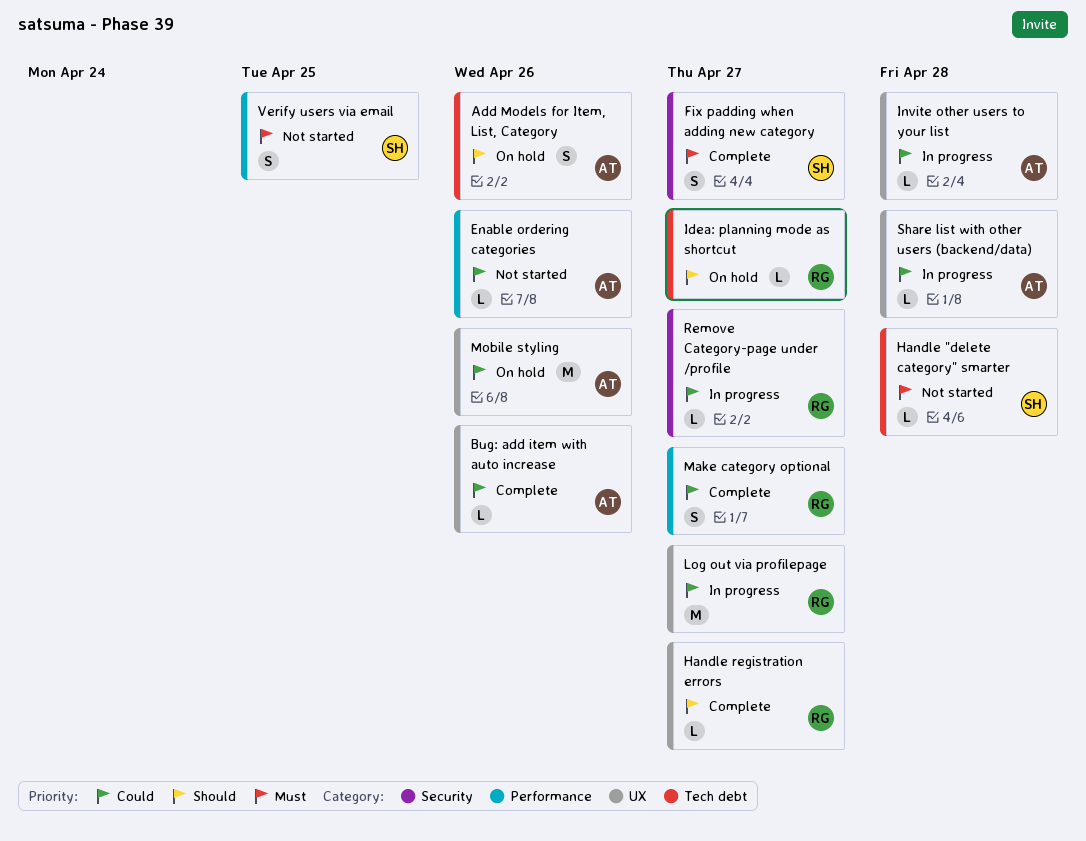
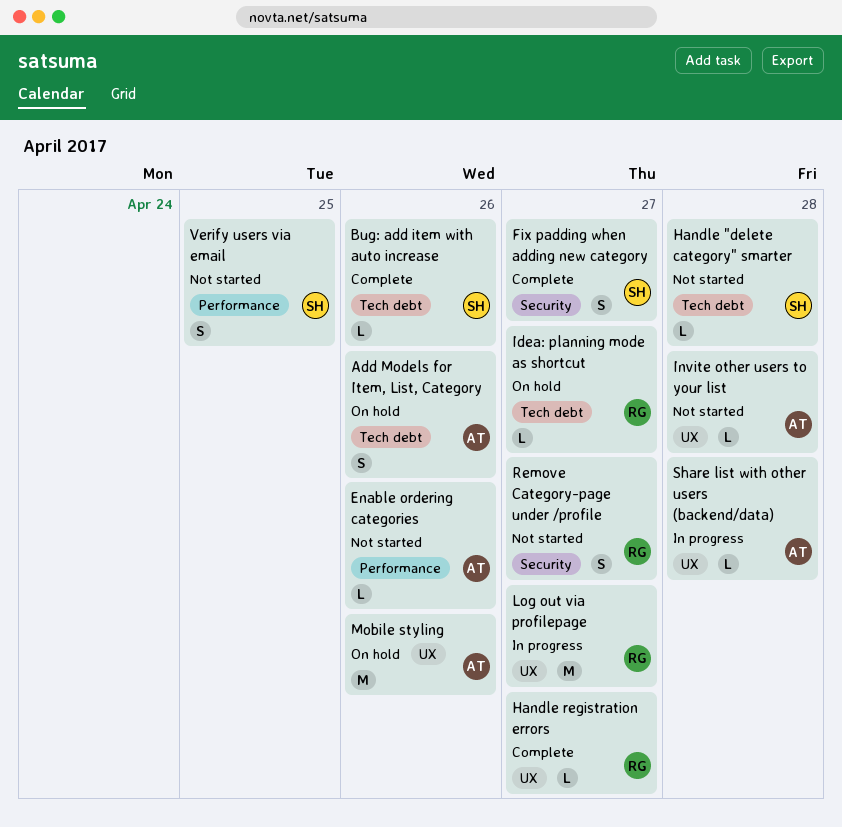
Bug: add item with auto increase, owner: AT -> SH
Bug: add item with auto increase, label: UX -> Tech debt
Invite other users to your list, status: In progress -> Not started
Make category optional: present -> none
Remove Category-page under /profile, status: In progress -> Not started
Remove Category-page under /profile, estimate: L -> S

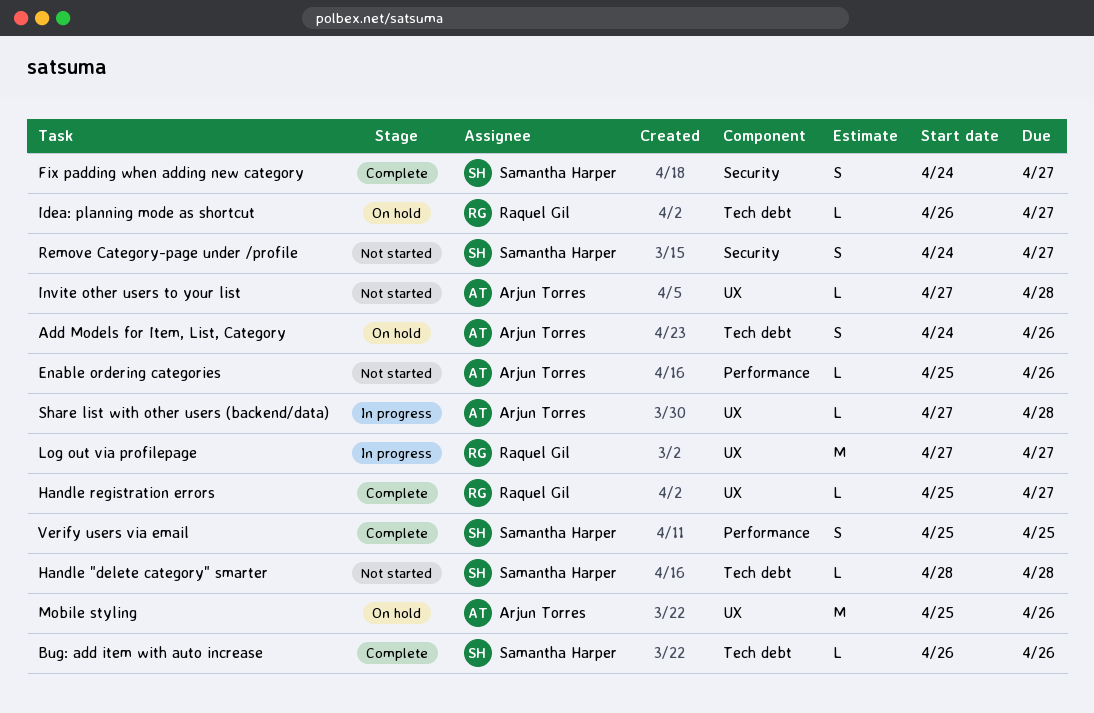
Remove Category-page under /profile, owner: Raquel Gil -> Samantha Harper
Verify users via email, status: Not started -> Complete

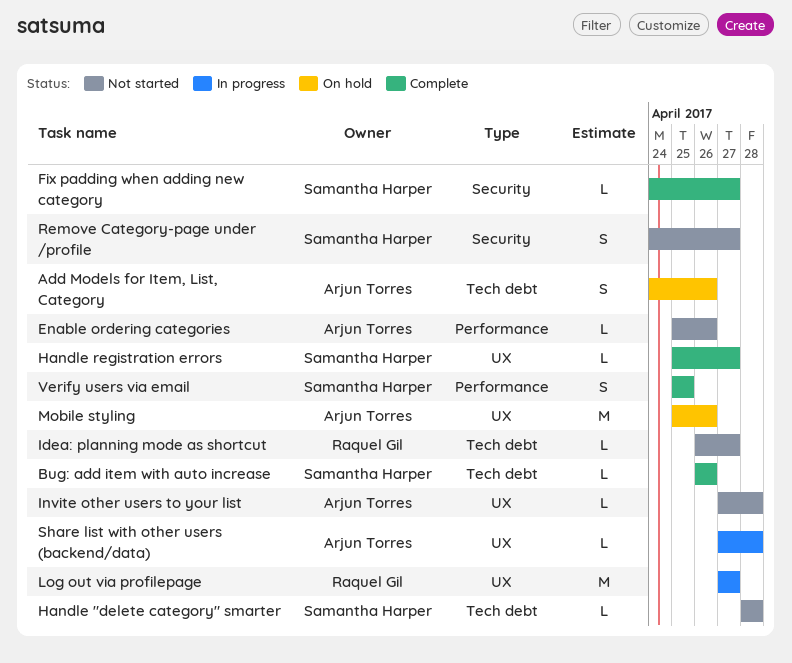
Fix padding when adding new category, estimate: S -> L
Handle registration errors, owner: Raquel Gil -> Samantha Harper
Idea: planning mode as shortcut, status: On hold -> Not started

